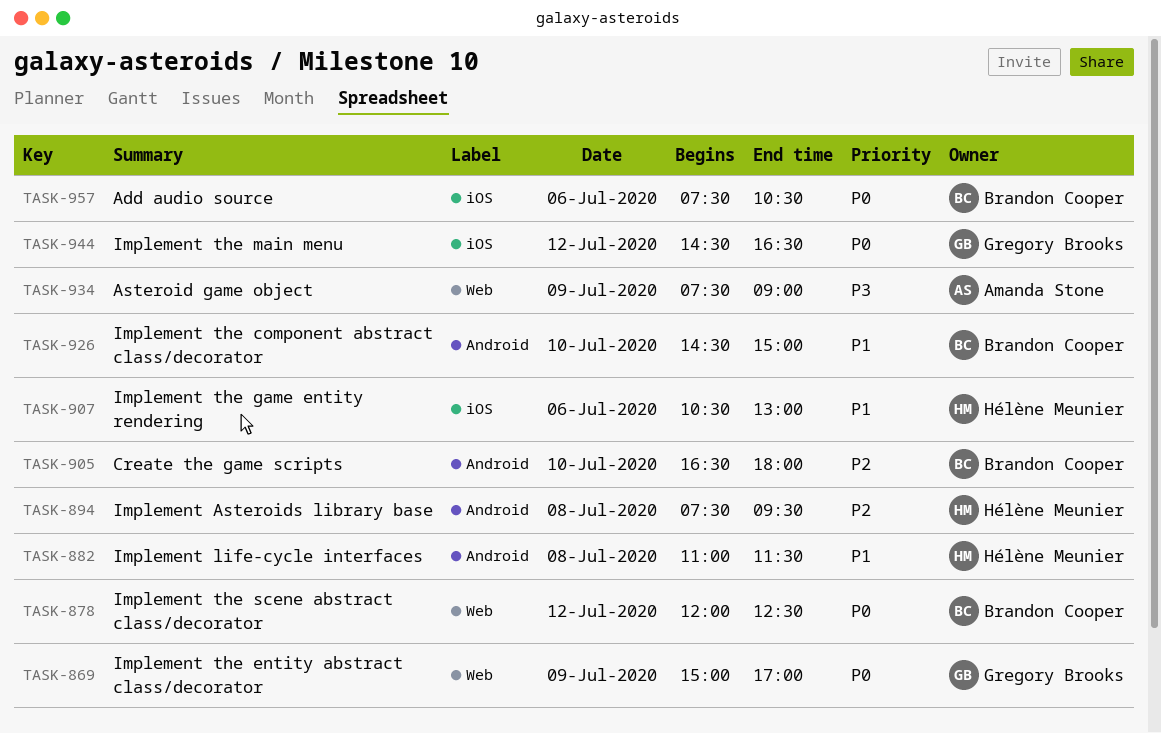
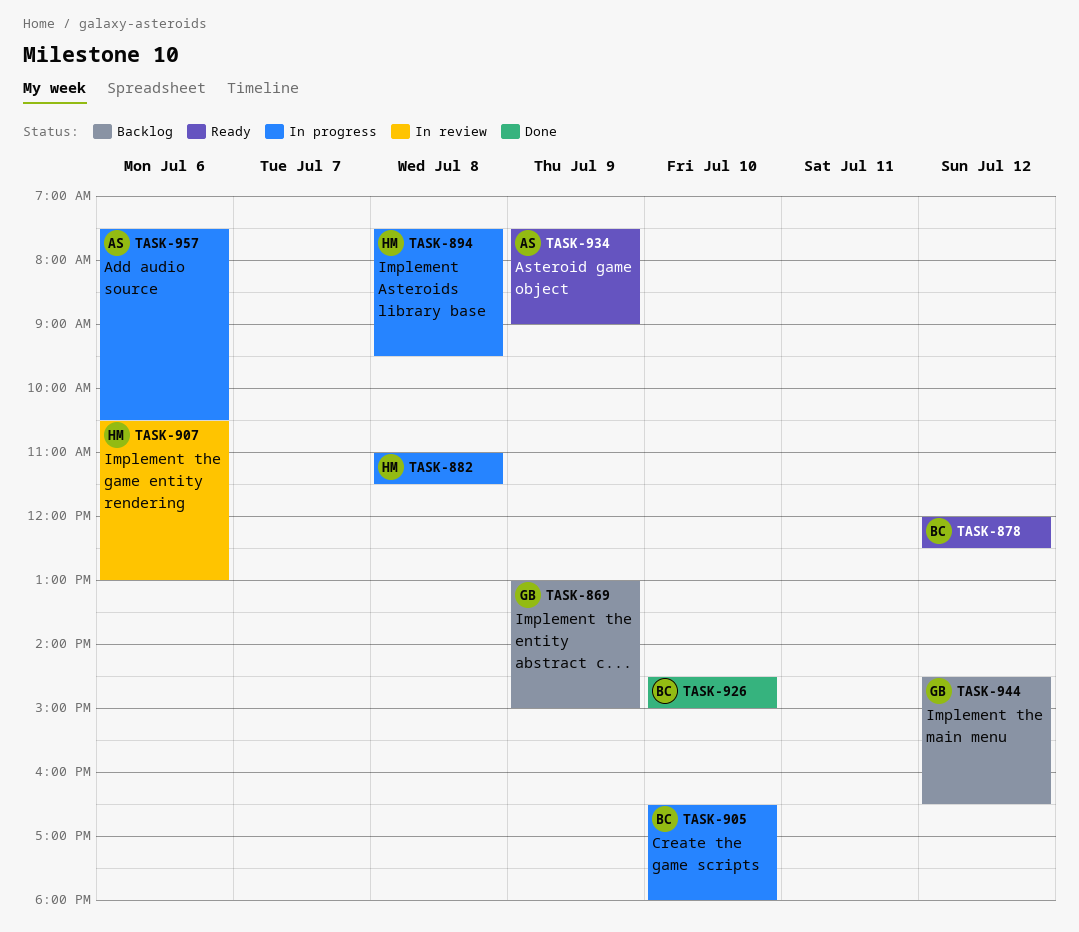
TASK-869, begins: 15:00 -> 13:00
TASK-869, ends: 17:00 -> 15:00
TASK-957, owner: Brandon Cooper -> Amanda Stone

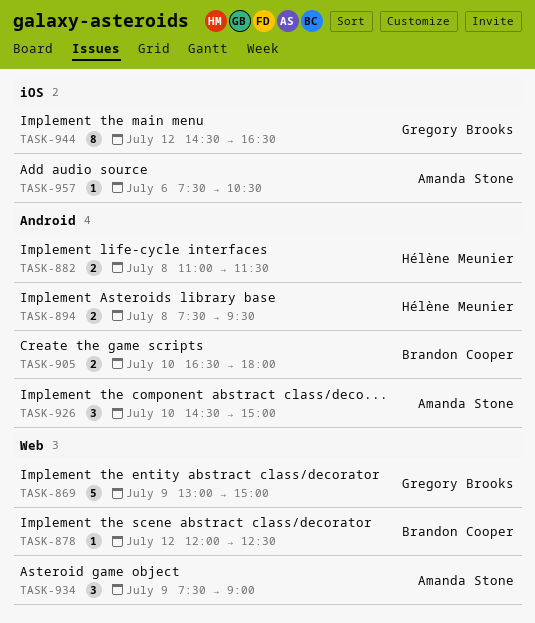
TASK-907: present -> none
TASK-926, owner: Brandon Cooper -> Amanda Stone

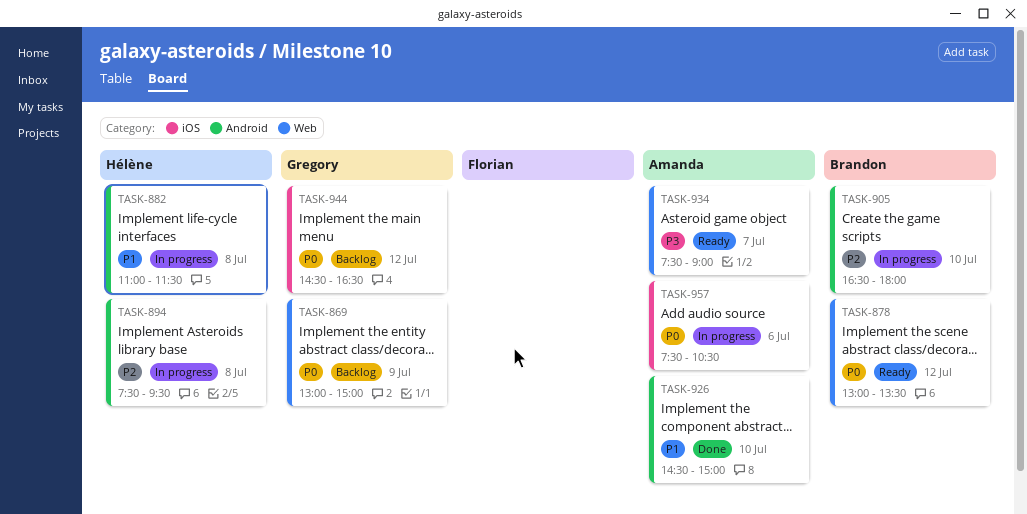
TASK-878, begins: 12:00 -> 13:00
TASK-878, ends: 12:30 -> 13:30
TASK-934, day: Jul 9 -> Jul 7

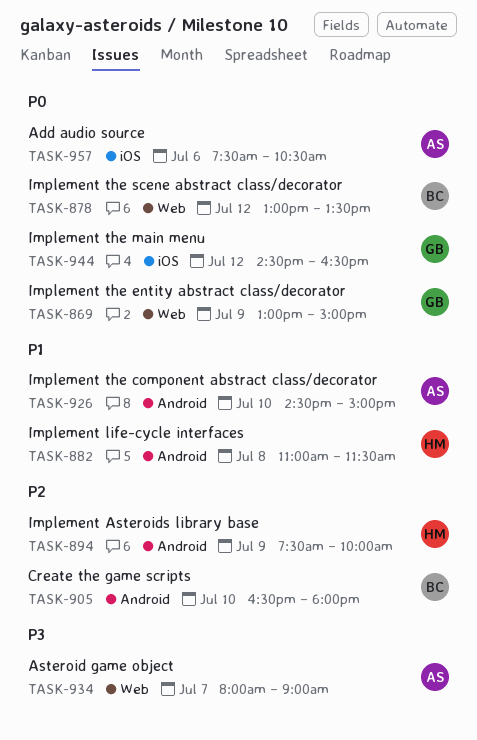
TASK-894, day: Jul 8 -> Jul 9
TASK-894, ends: 09:30 -> 10:00
TASK-934, begins: 07:30 -> 08:00

